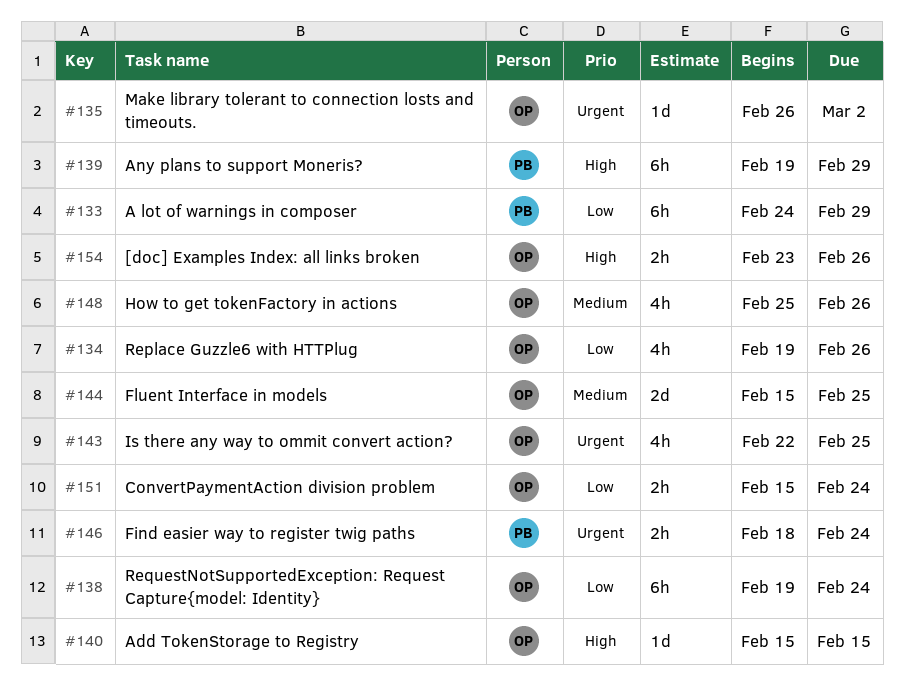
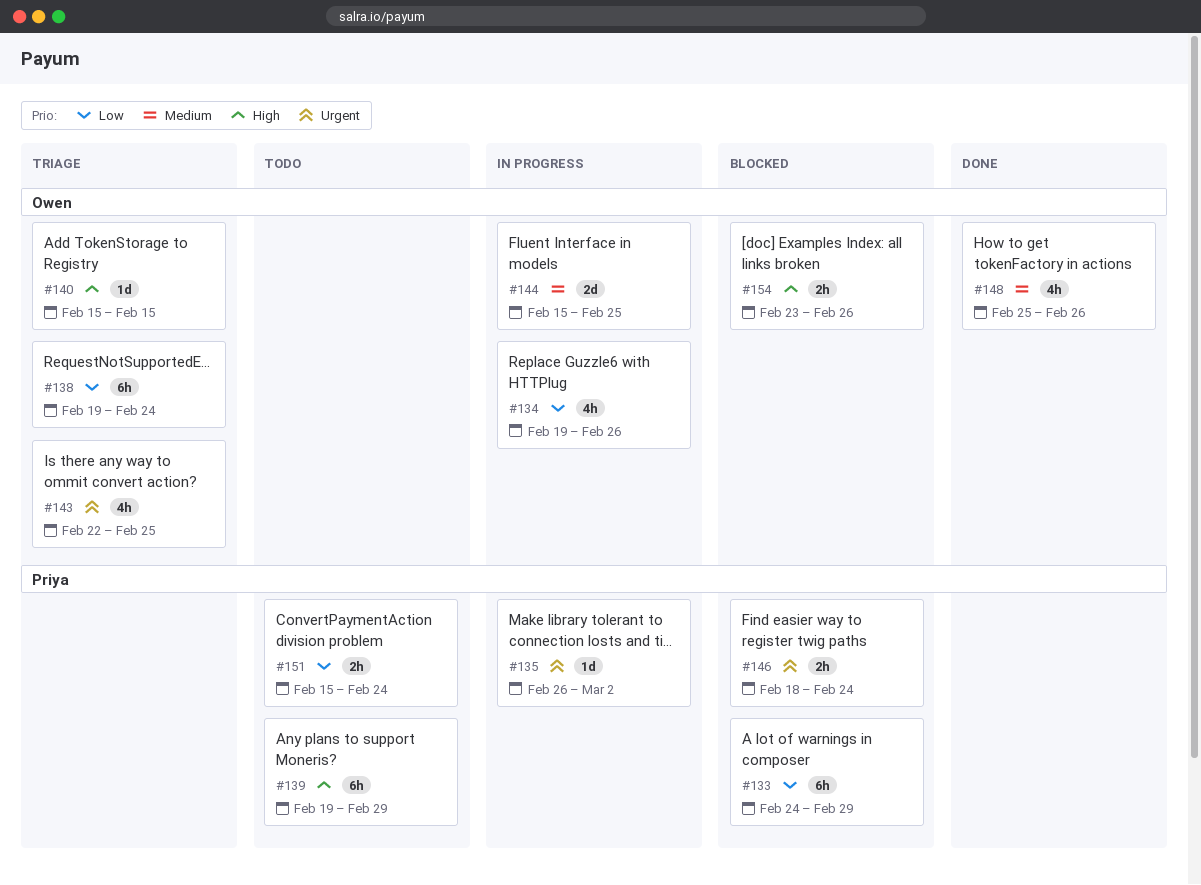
#135, owner: Owen -> Priya
#151, owner: Owen -> Priya

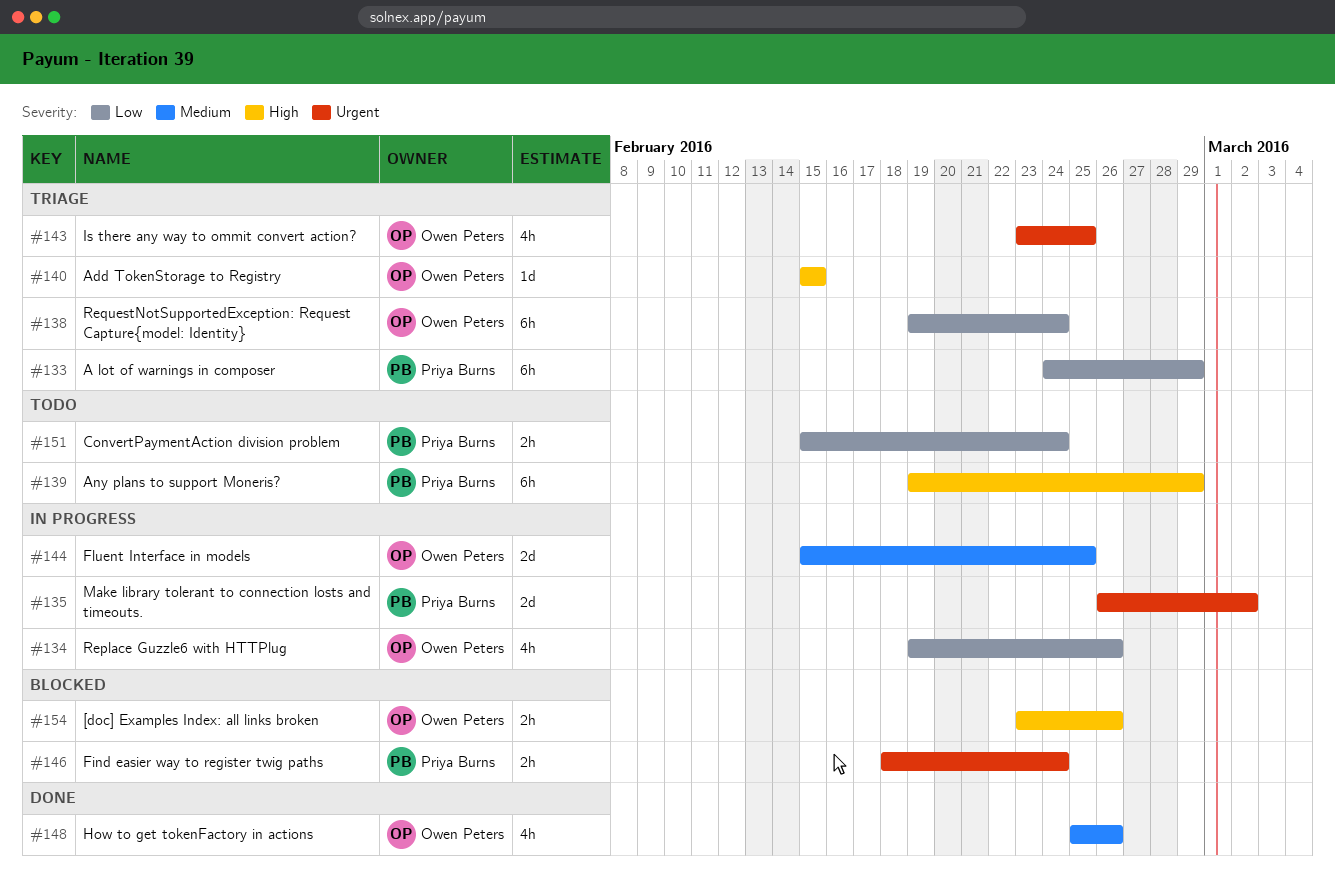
#133, status: Blocked -> Triage
#135, estimate: 1d -> 2d
#143, start: Feb 22 -> Feb 23

